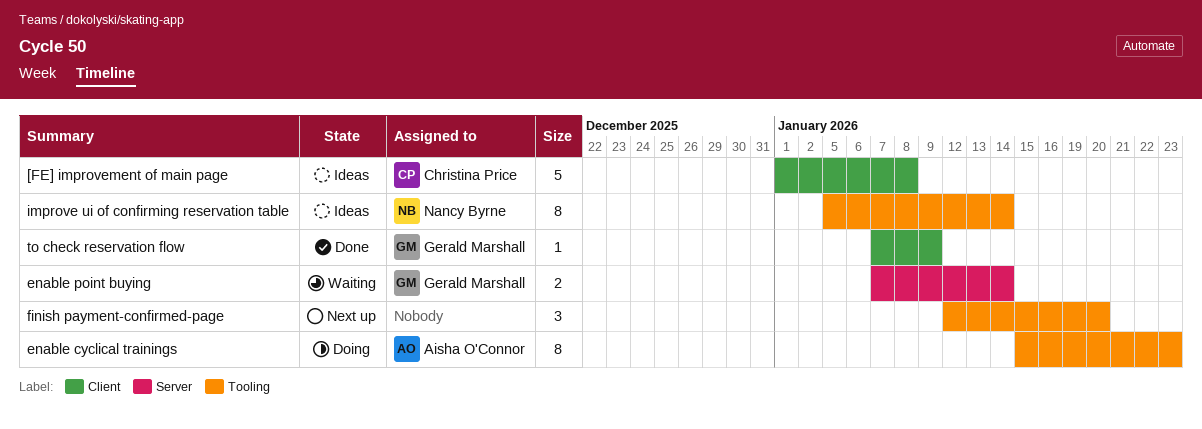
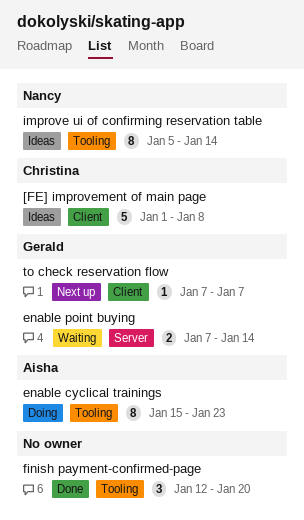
finish payment-confirmed-page, status: Next up -> Done
to check reservation flow, status: Done -> Next up
to check reservation flow, due: Jan 9 -> Jan 7

